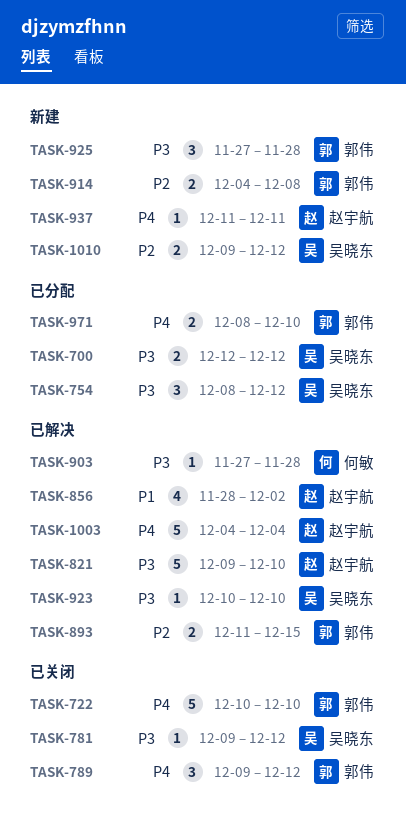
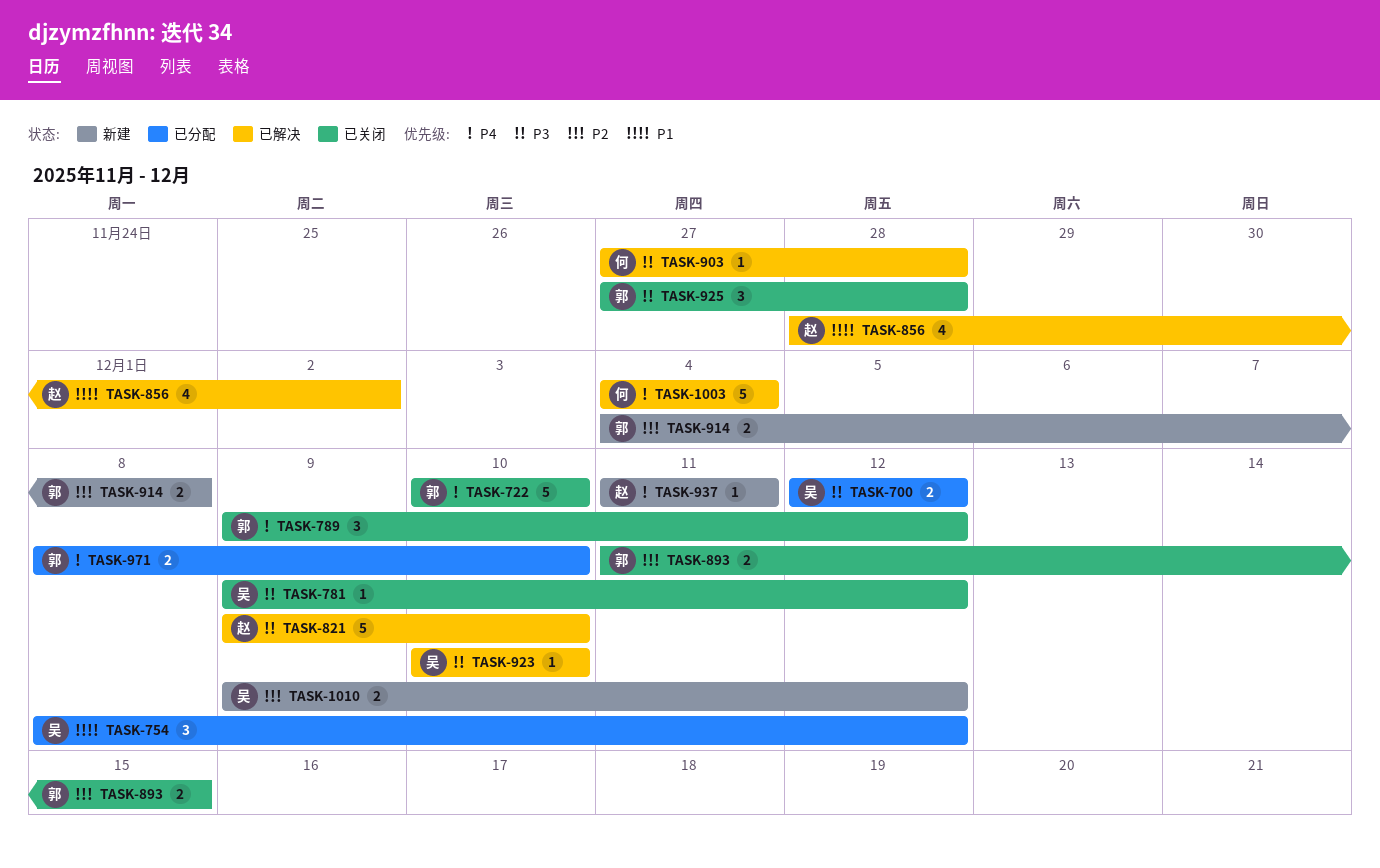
TASK-754, priority: P3 -> P1
TASK-893, status: 已解决 -> 已关闭
TASK-925, status: 新建 -> 已关闭
TASK-1003, owner: 赵宇航 -> 何敏

